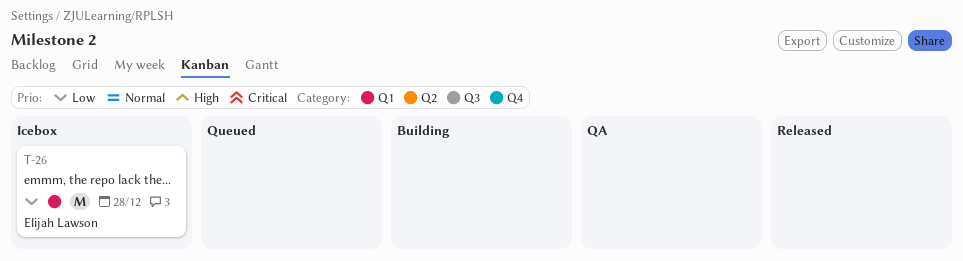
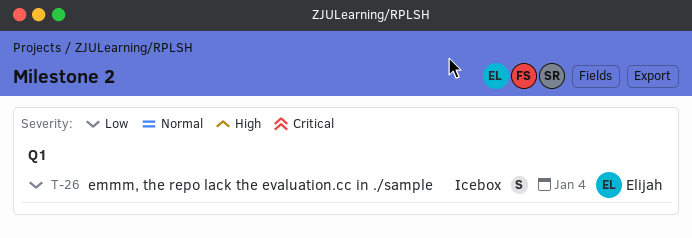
T-26, estimate: M -> S
T-26, due: Dec 28 -> Jan 4

